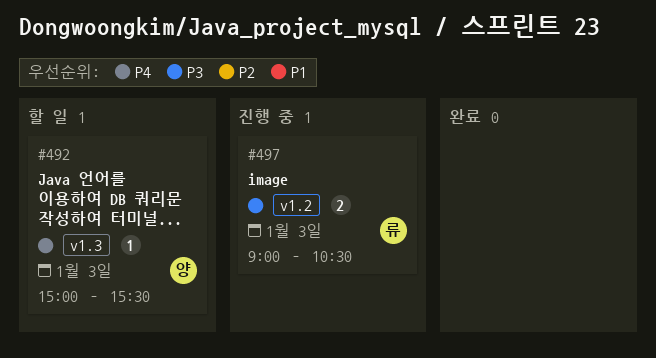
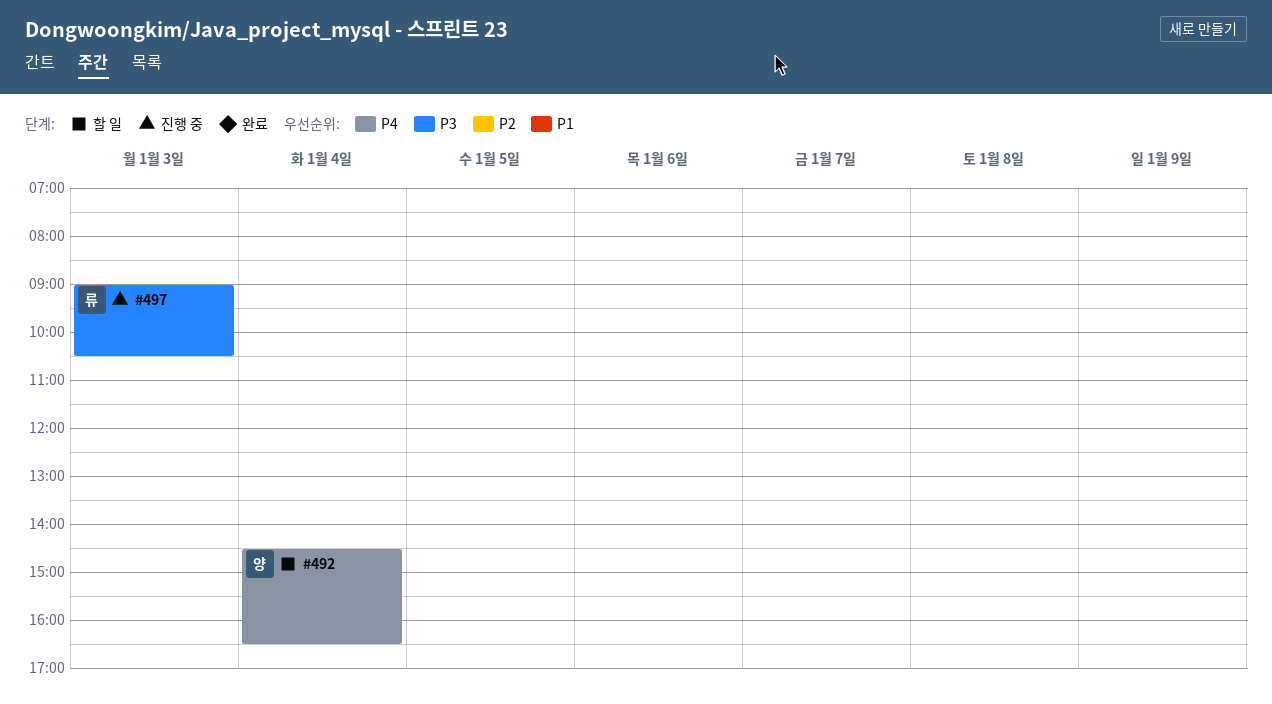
#492, day: Jan 3 -> Jan 4
#492, begins: 15:00 -> 14:30
#492, ends: 15:30 -> 16:30

